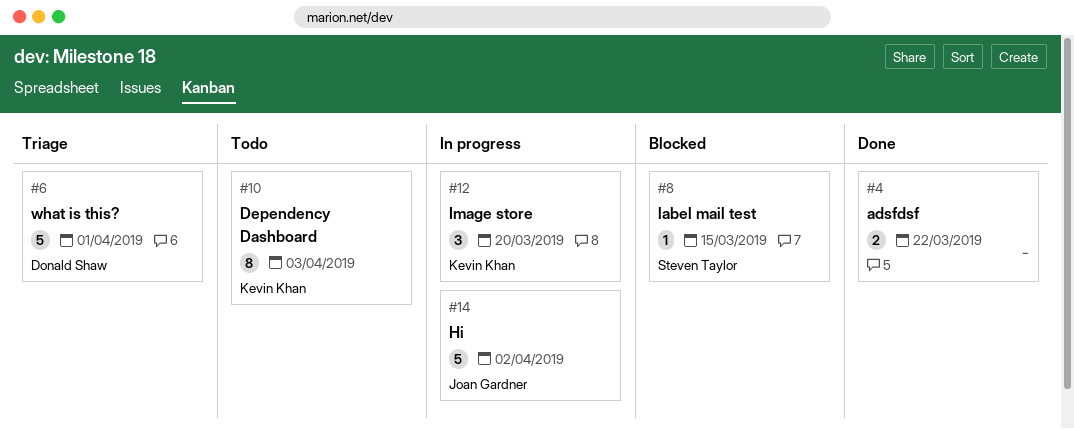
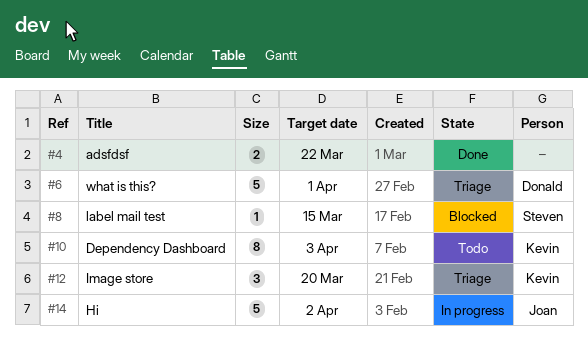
#12, status: In progress -> Triage

